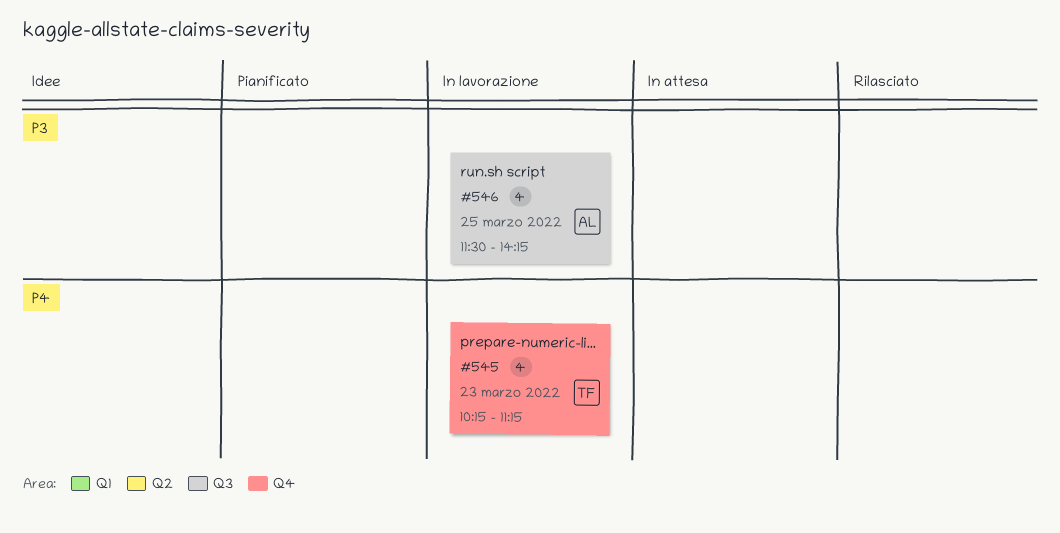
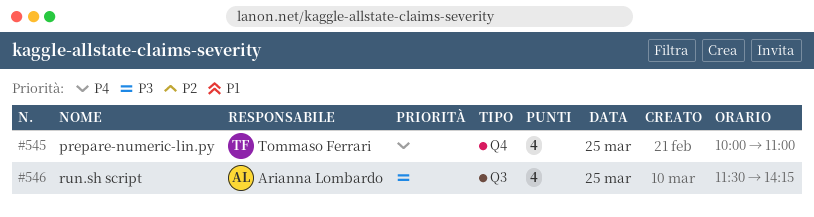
#545, day: Mar 23 -> Mar 25
#545, begins: 10:15 -> 10:00
#545, ends: 11:15 -> 11:00

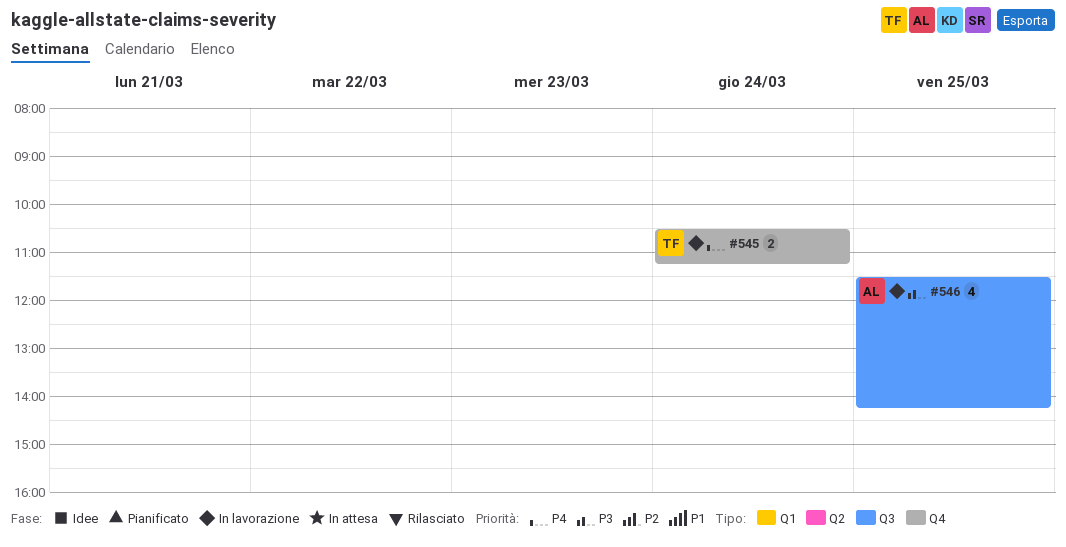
#545, estimate: 4 -> 2
#545, day: Mar 25 -> Mar 24
#545, begins: 10:00 -> 10:30
#545, ends: 11:00 -> 11:15

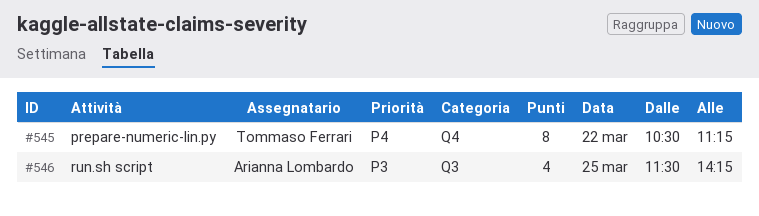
#545, estimate: 2 -> 8
#545, day: Mar 24 -> Mar 22

